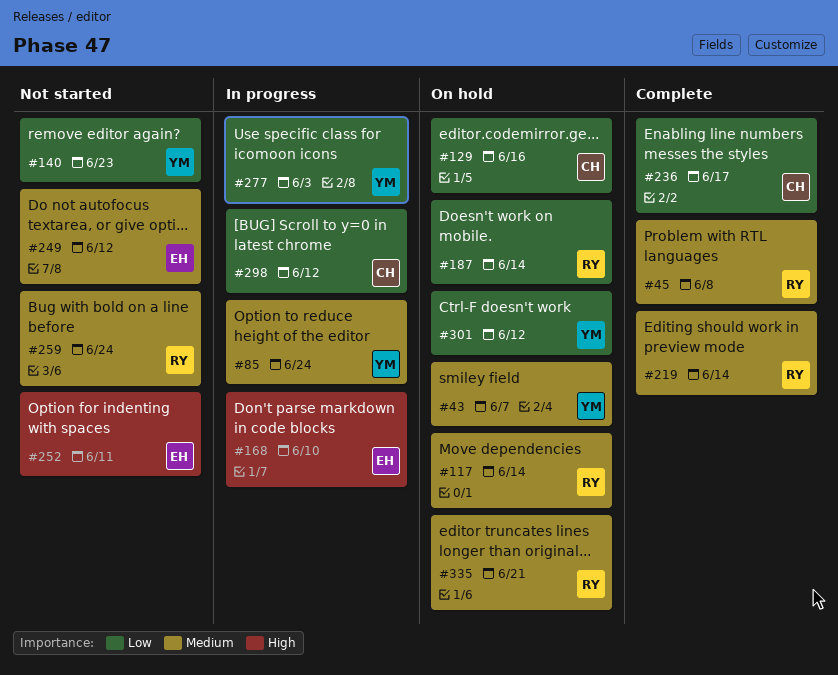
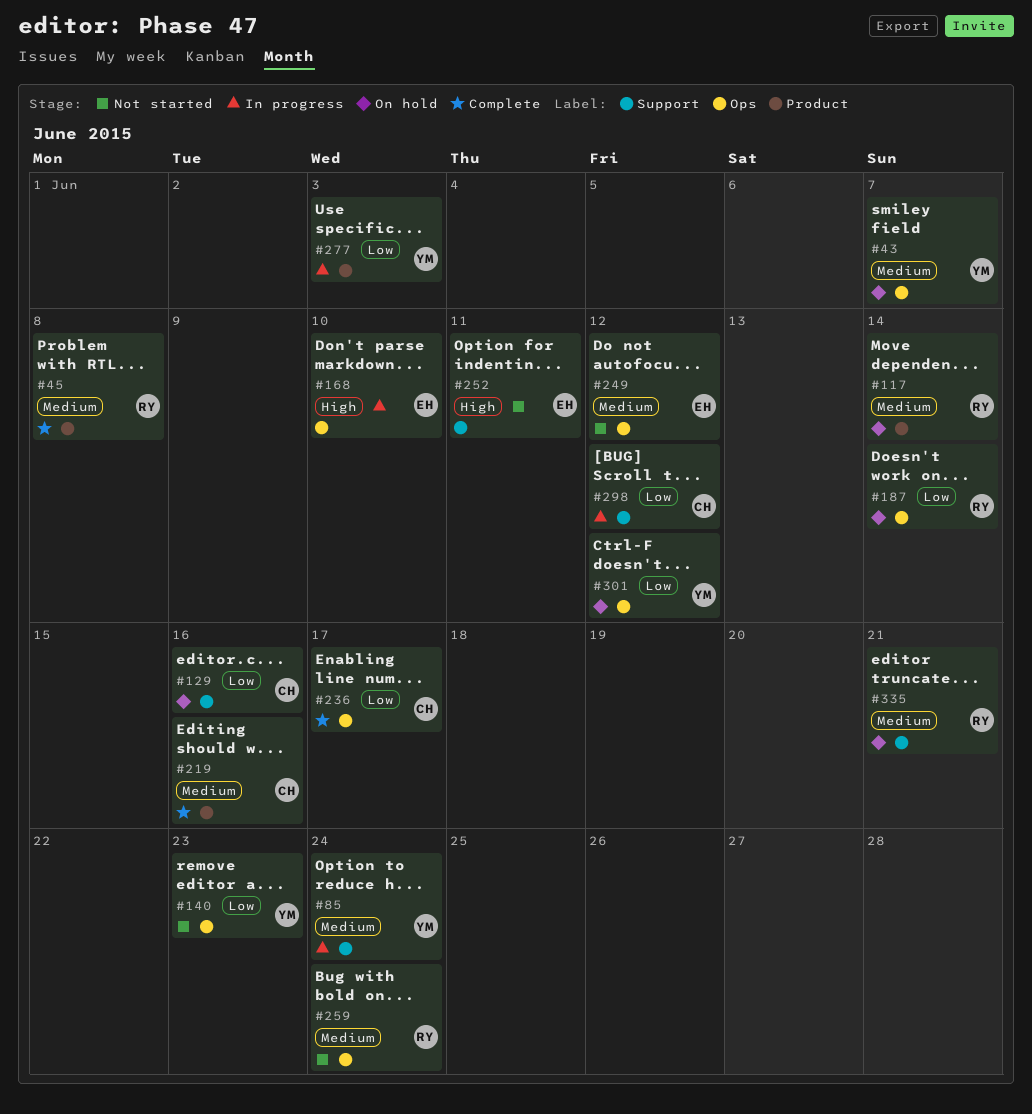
#219, owner: RY -> CH
#219, due: Jun 14 -> Jun 16

